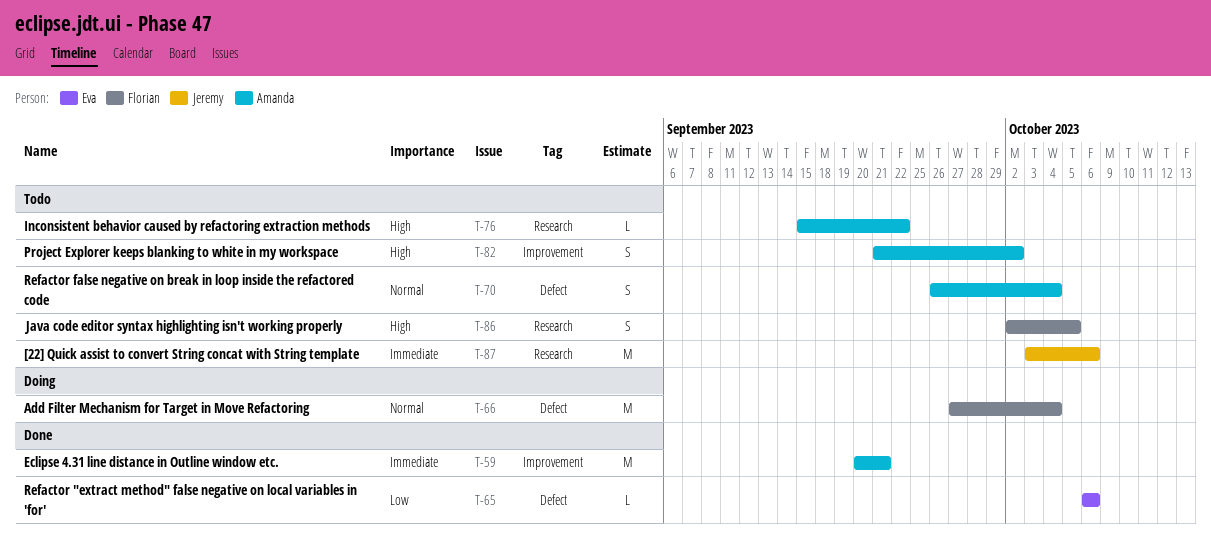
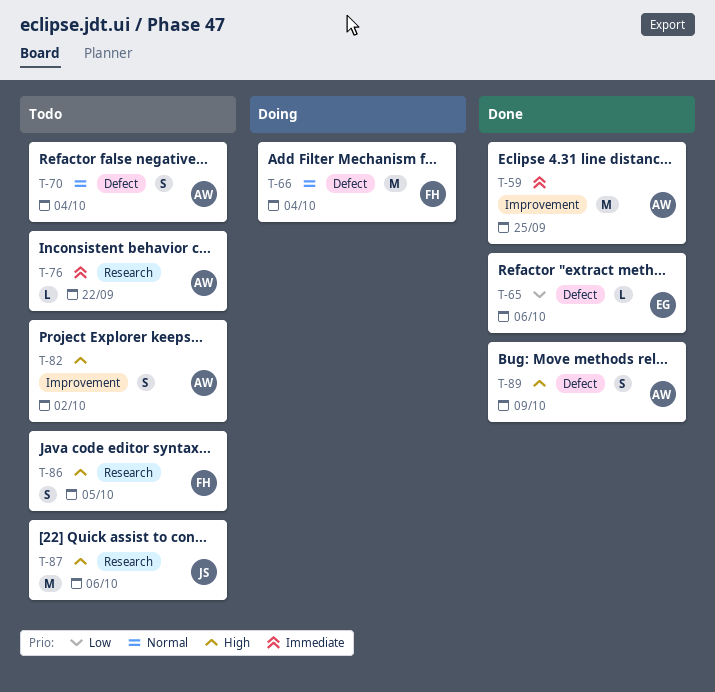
T-59, due: Sep 21 -> Sep 25
T-76, priority: High -> Immediate
T-87, priority: Immediate -> High
T-89: none -> present

